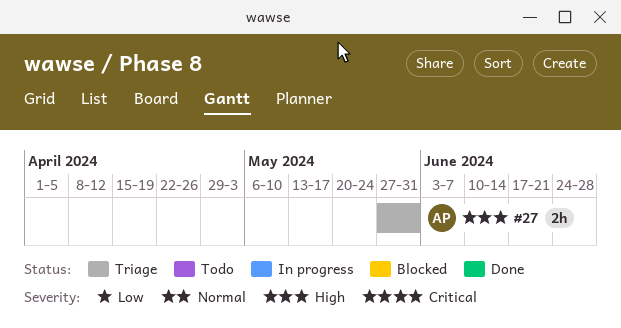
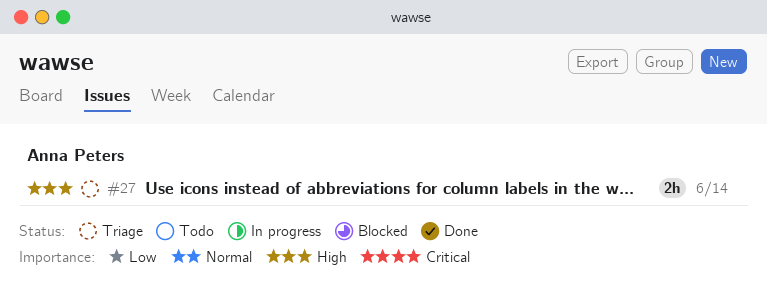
#27, due: May 31 -> Jun 14

